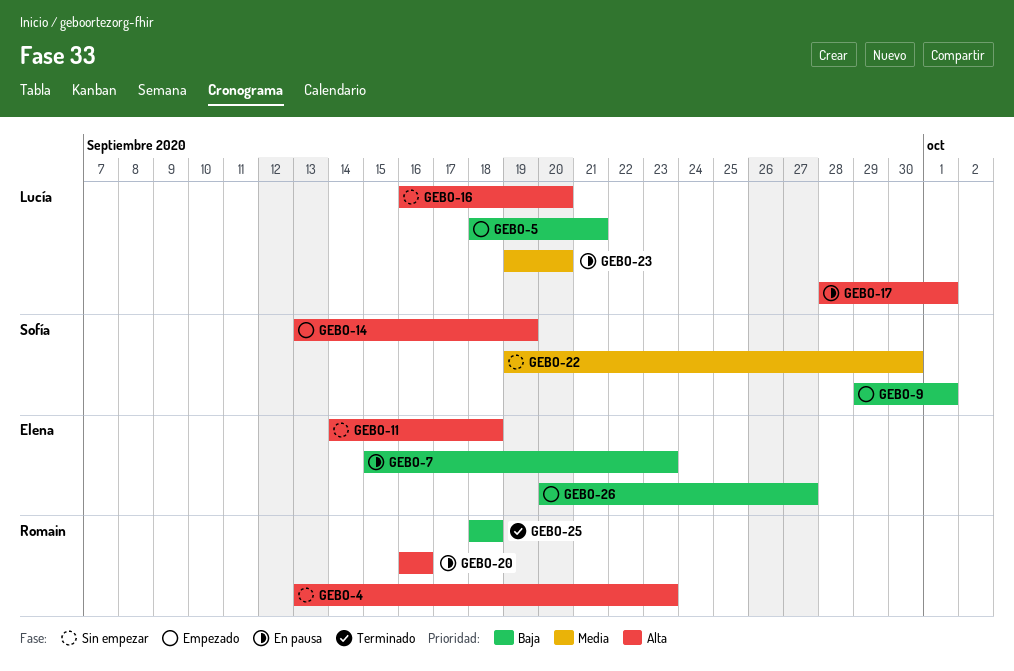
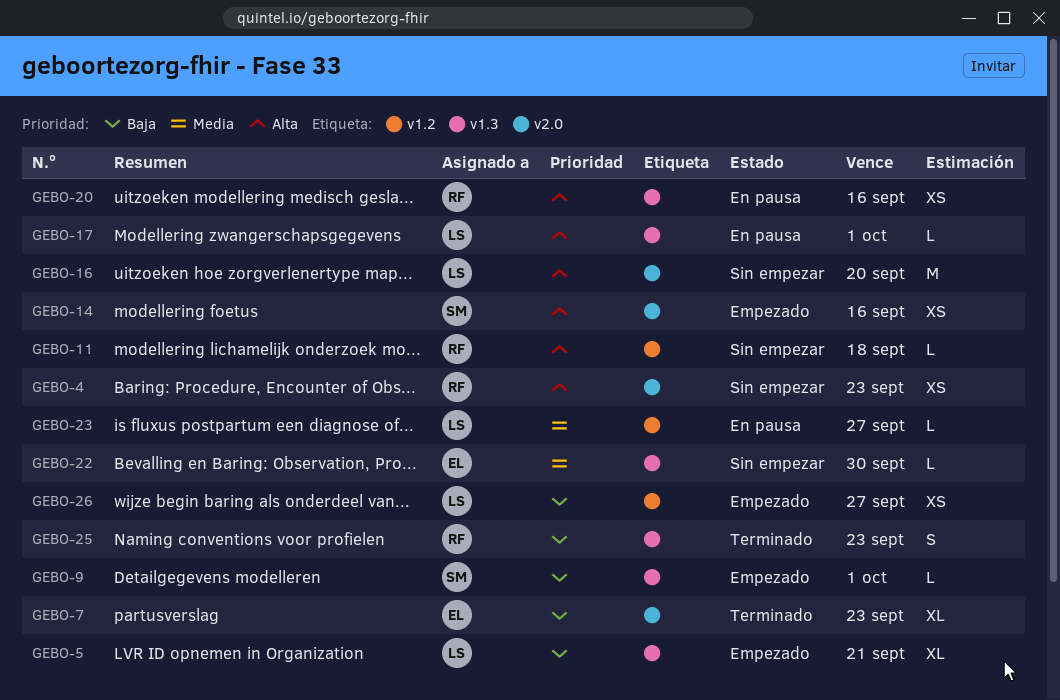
GEBO-7, status: En pausa -> Terminado
GEBO-11, owner: Elena -> Romain
GEBO-14, due: Sep 19 -> Sep 16
GEBO-22, owner: Sofía -> Elena
GEBO-23, due: Sep 20 -> Sep 27
GEBO-25, due: Sep 18 -> Sep 23
GEBO-26, owner: Elena -> Lucía

